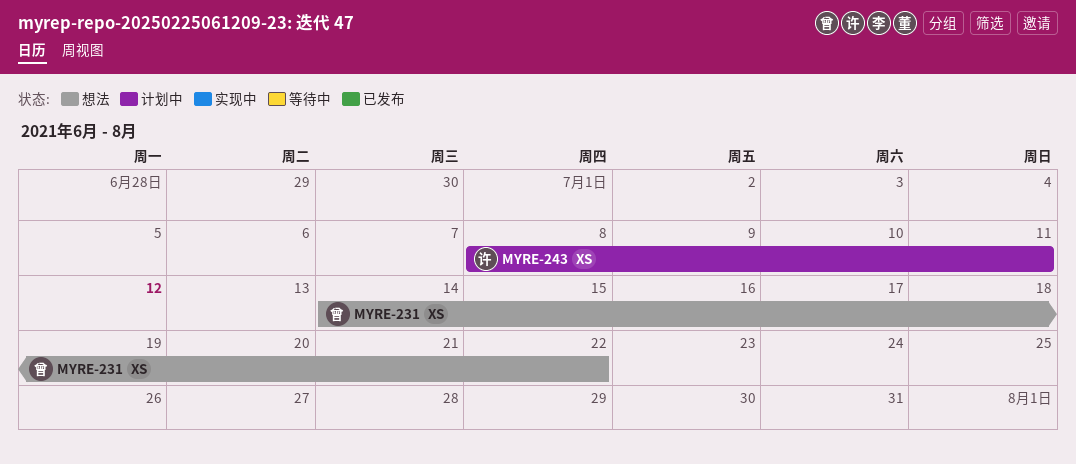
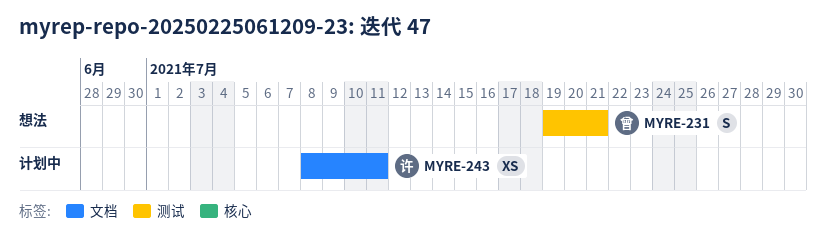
MYRE-231, estimate: XS -> S
MYRE-231, start: Jul 14 -> Jul 19
MYRE-231, due: Jul 22 -> Jul 21

